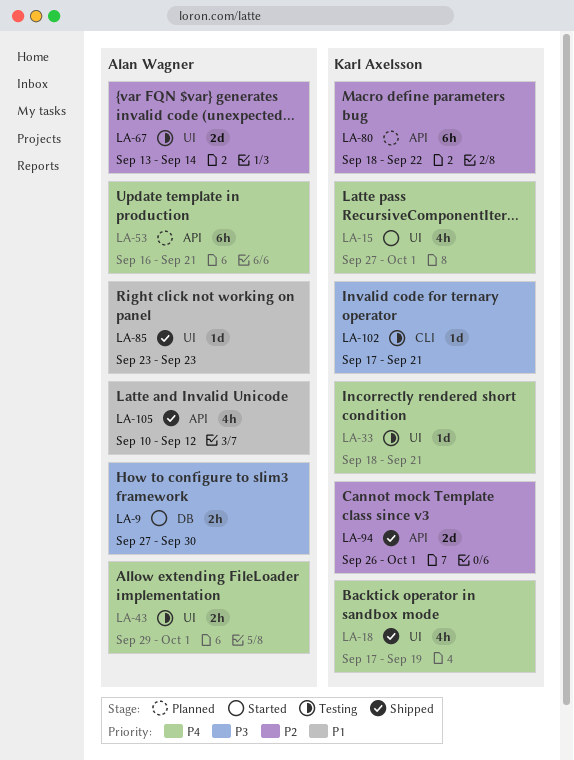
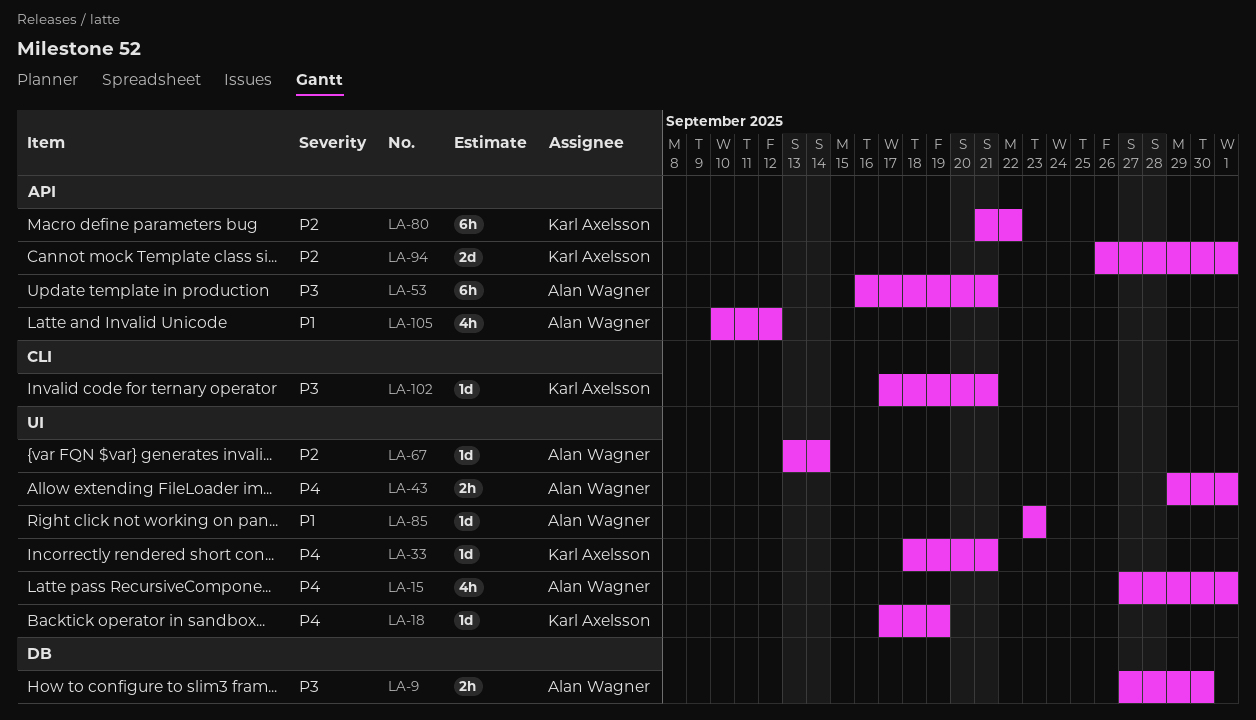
LA-15, owner: Karl Axelsson -> Alan Wagner
LA-18, estimate: 4h -> 1d
LA-53, priority: P4 -> P3
LA-67, estimate: 2d -> 1d
LA-80, start: Sep 18 -> Sep 21

